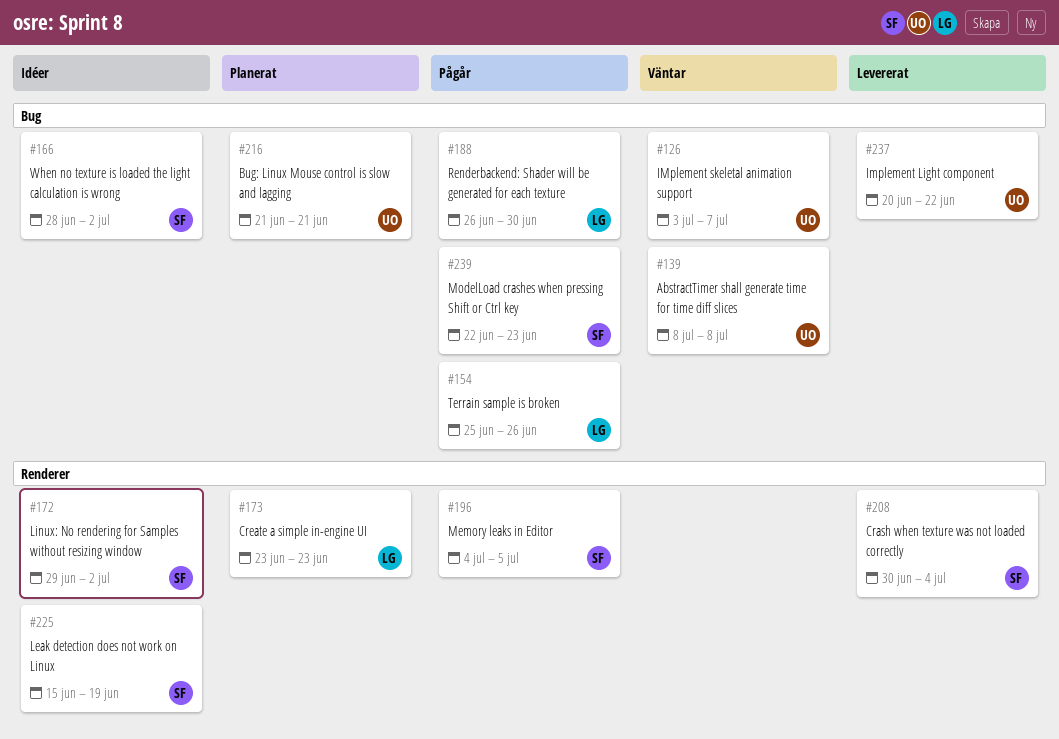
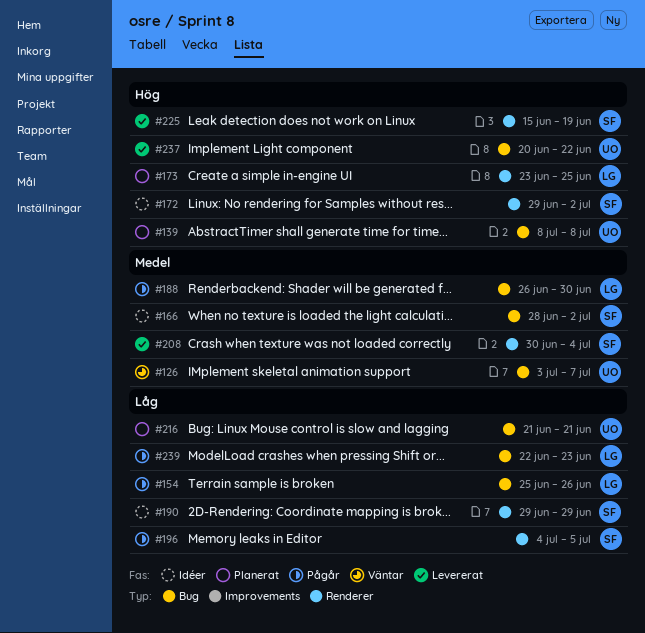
#139, status: Väntar -> Planerat
#173, due: Jun 23 -> Jun 25
#190: none -> present
#225, status: Idéer -> Levererat
#239, owner: SF -> LG

